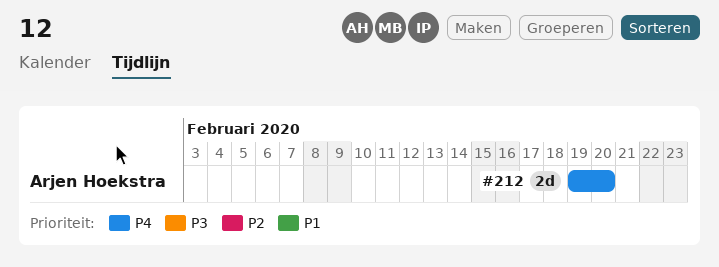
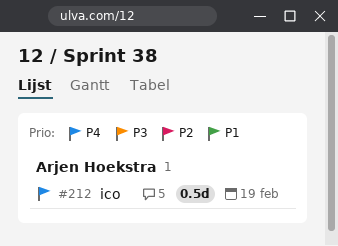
#212, estimate: 2d -> 0.5d
#212, due: Feb 20 -> Feb 19

